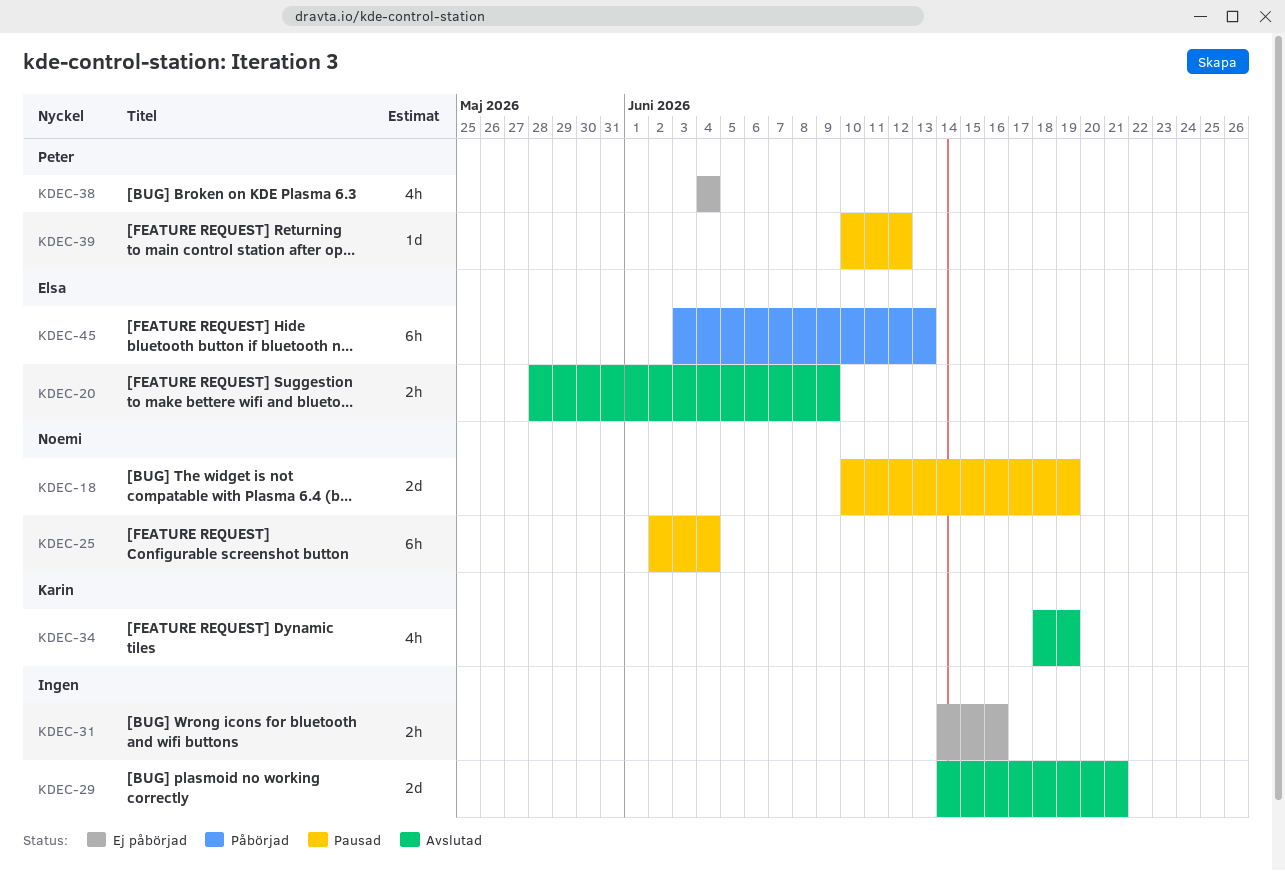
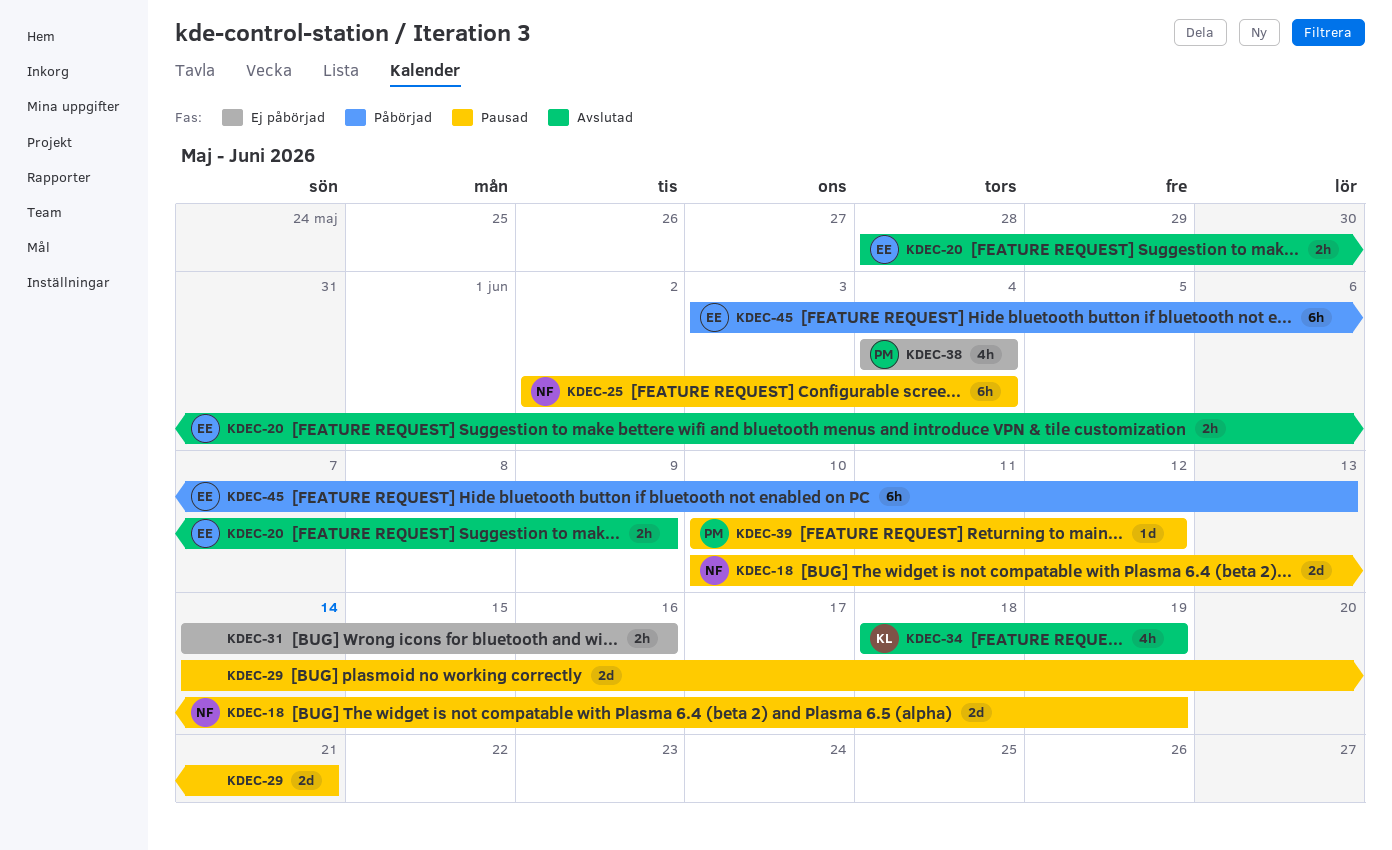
KDEC-29, status: Avslutad -> Pausad

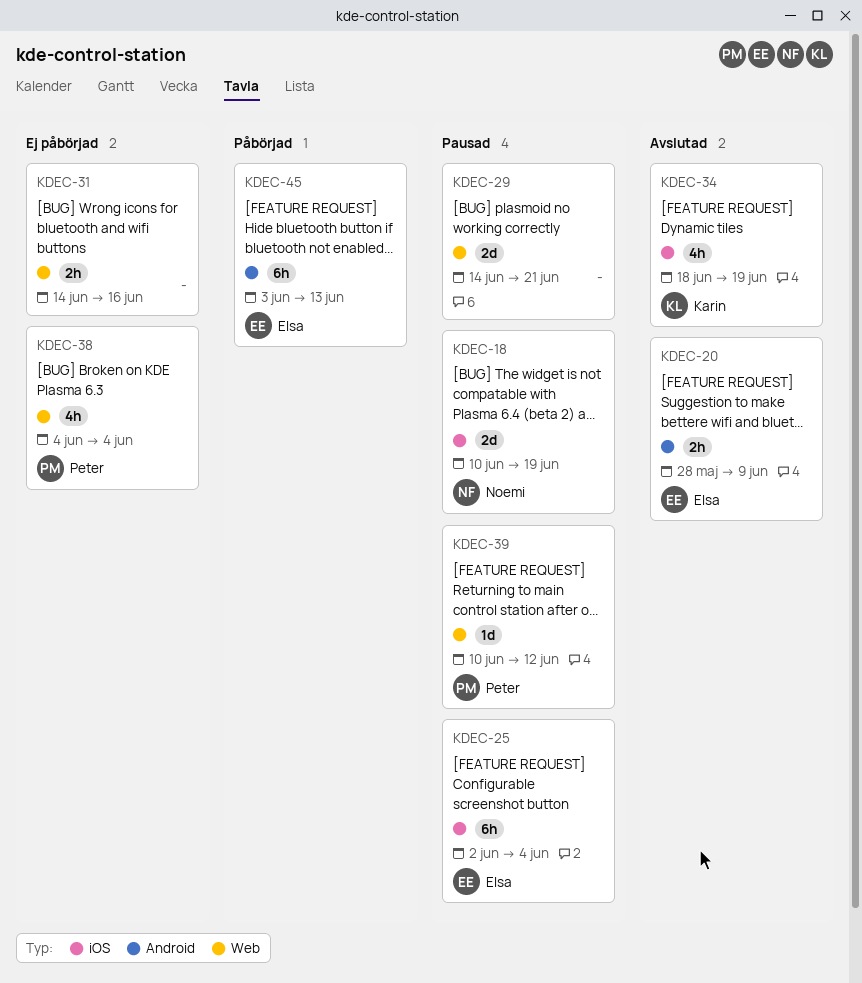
KDEC-25, owner: Noemi -> Elsa

